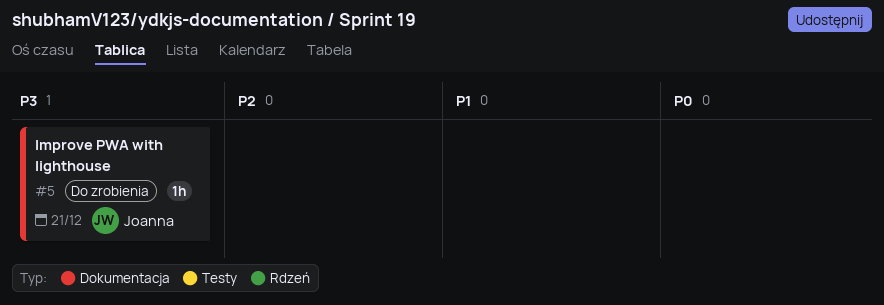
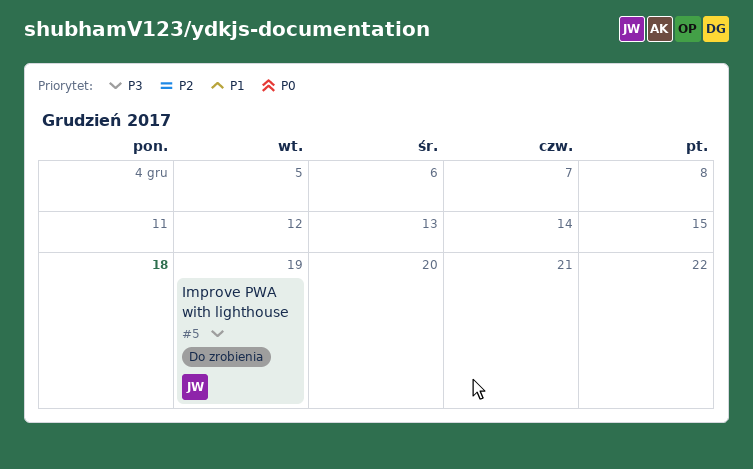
#5, due: Dec 21 -> Dec 19

